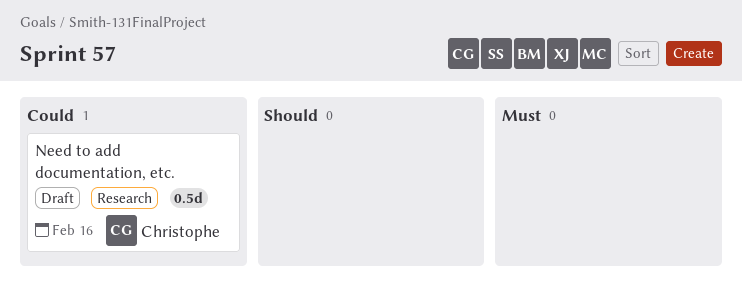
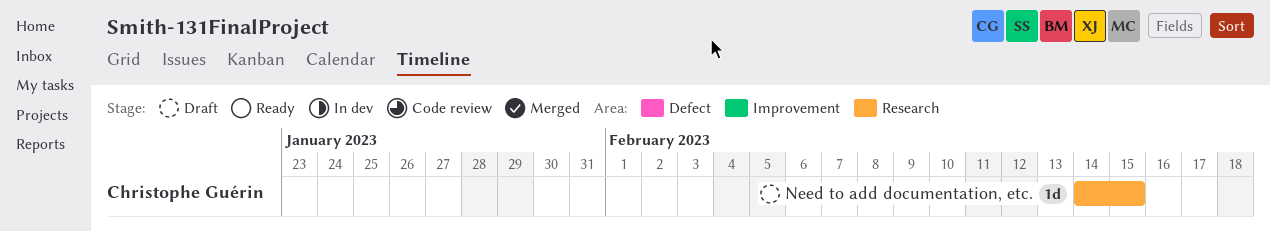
Need to add documentation, etc., estimate: 0.5d -> 1d
Need to add documentation, etc., due: Feb 16 -> Feb 15

